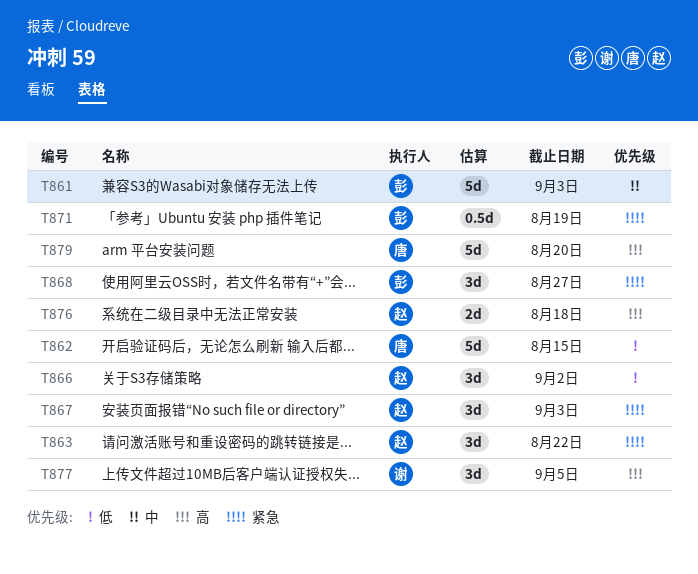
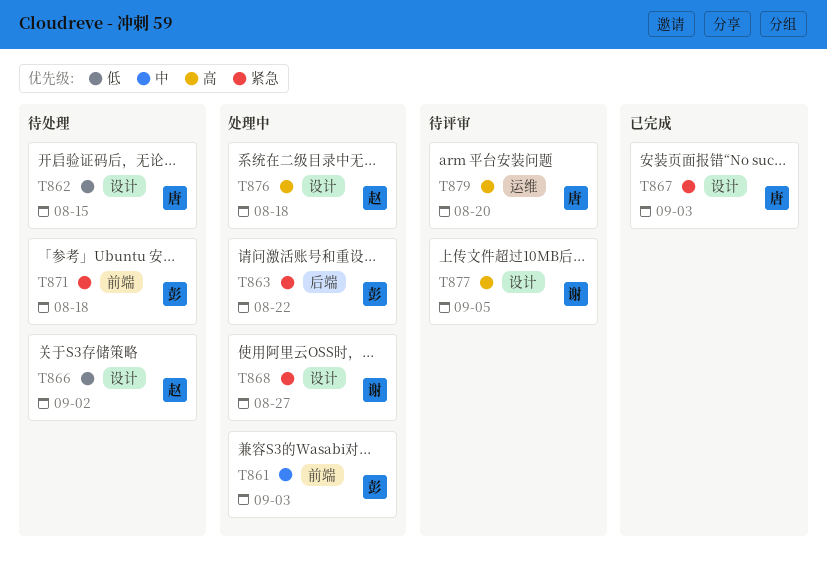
T863, owner: 赵 -> 彭
T867, owner: 赵 -> 唐
T868, owner: 彭 -> 谢
T871, due: Aug 19 -> Aug 18

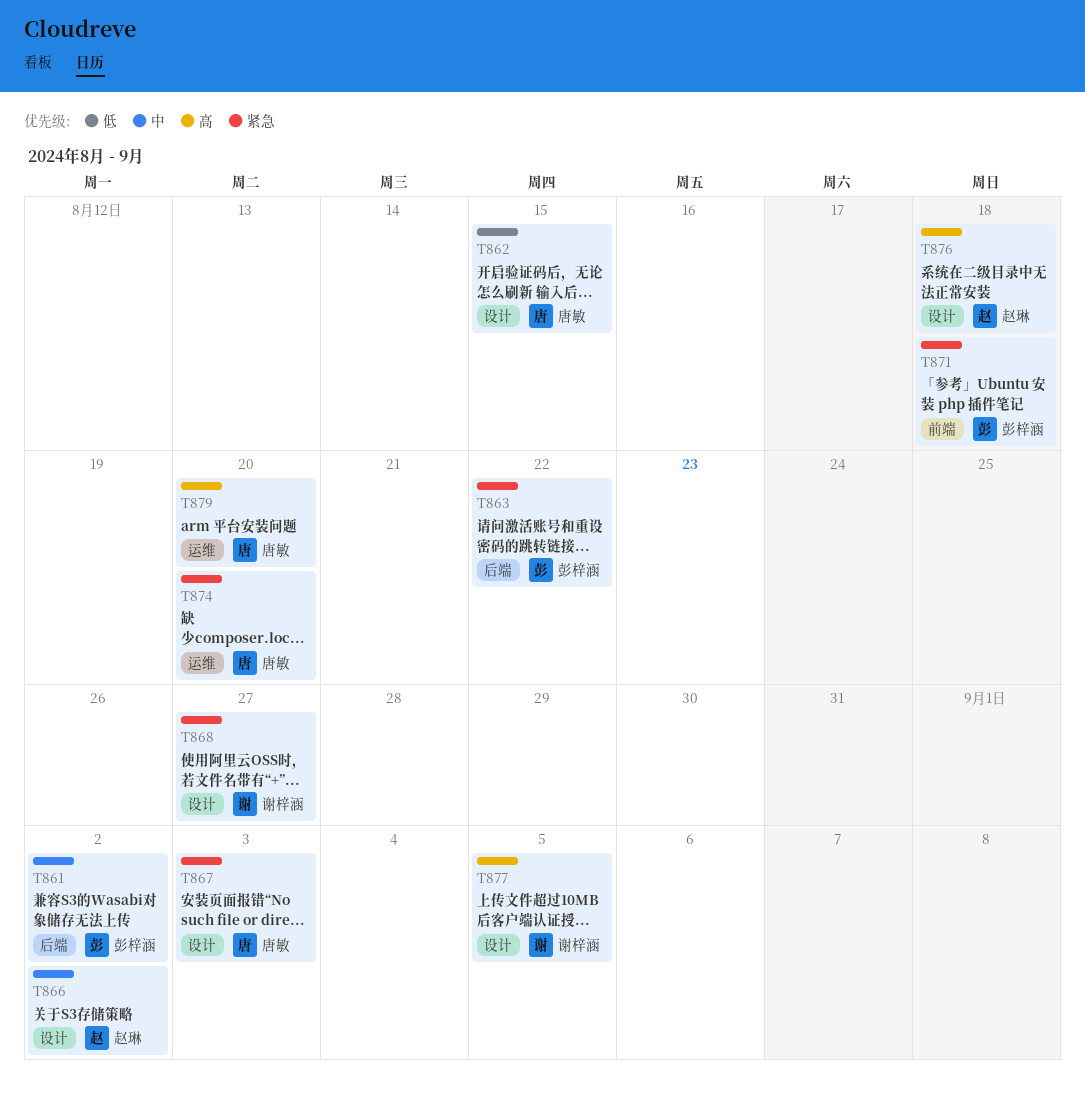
T861, label: 前端 -> 后端
T861, due: Sep 3 -> Sep 2
T866, priority: 低 -> 中
T874: none -> present

